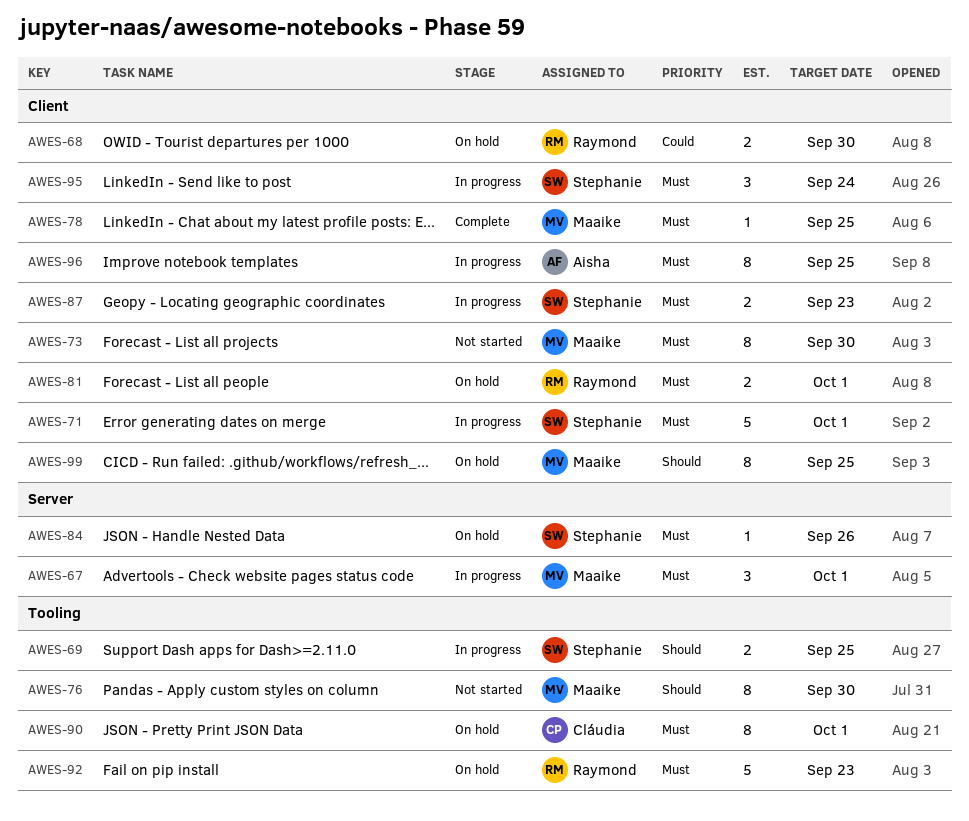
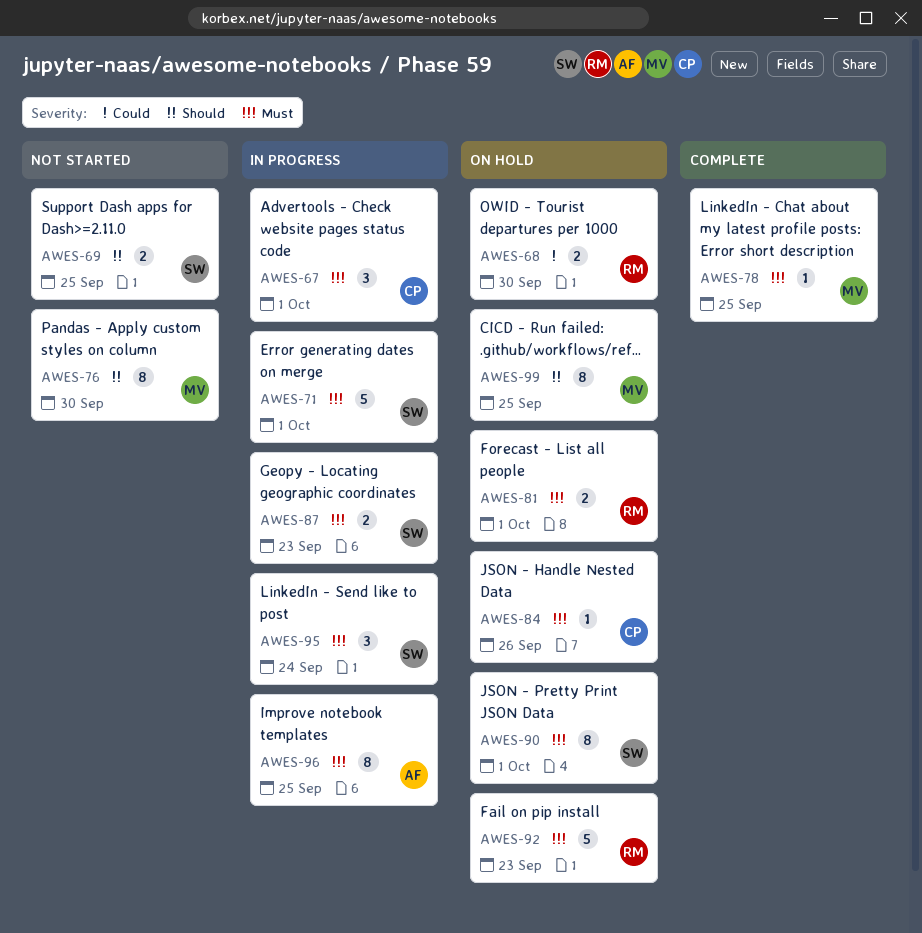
AWES-67, owner: Maaike -> Cláudia
AWES-69, status: In progress -> Not started
AWES-73: present -> none
AWES-84, owner: Stephanie -> Cláudia
AWES-90, owner: Cláudia -> Stephanie

